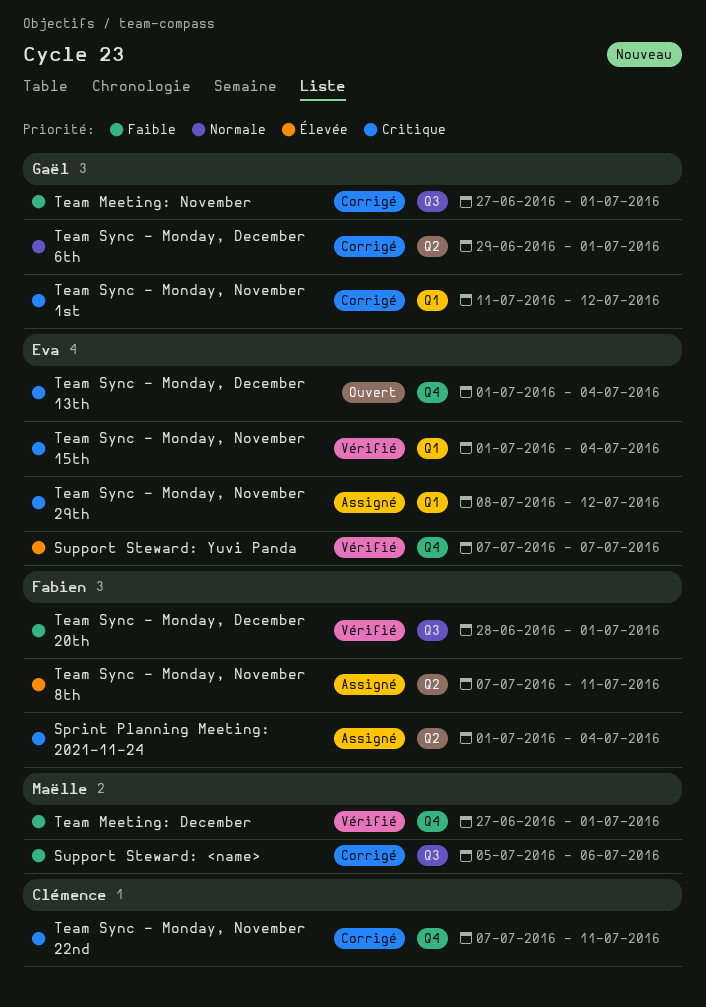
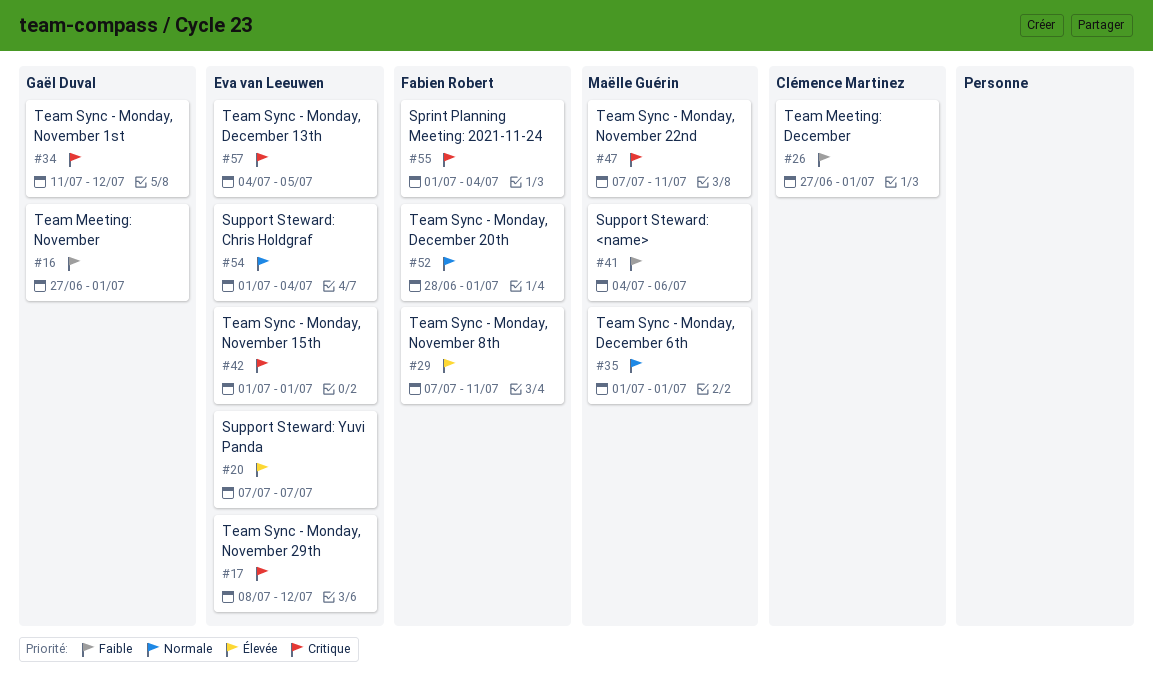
Support Steward: <name>, start: Jul 5 -> Jul 4
Support Steward: Chris Holdgraf: none -> present
Team Meeting: December, owner: Maëlle Guérin -> Clémence Martinez
Team Sync - Monday, December 13th, start: Jul 1 -> Jul 4
Team Sync - Monday, December 13th, due: Jul 4 -> Jul 5
Team Sync - Monday, December 20th, priority: Faible -> Normale
Team Sync - Monday, December 6th, owner: Gaël Duval -> Maëlle Guérin
Team Sync - Monday, December 6th, start: Jun 29 -> Jul 1
Team Sync - Monday, November 15th, due: Jul 4 -> Jul 1
Team Sync - Monday, November 22nd, owner: Clémence Martinez -> Maëlle Guérin

